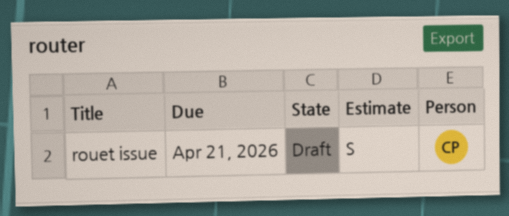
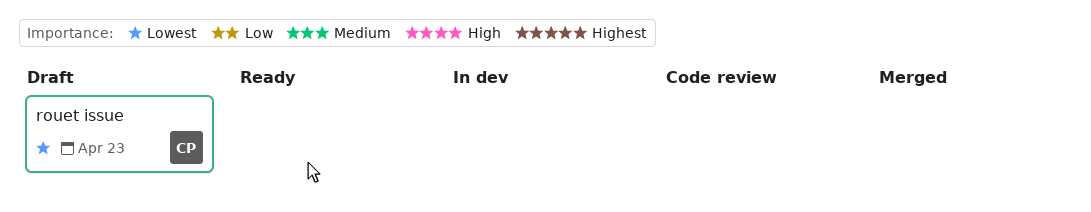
rouet issue, due: Apr 21 -> Apr 23

